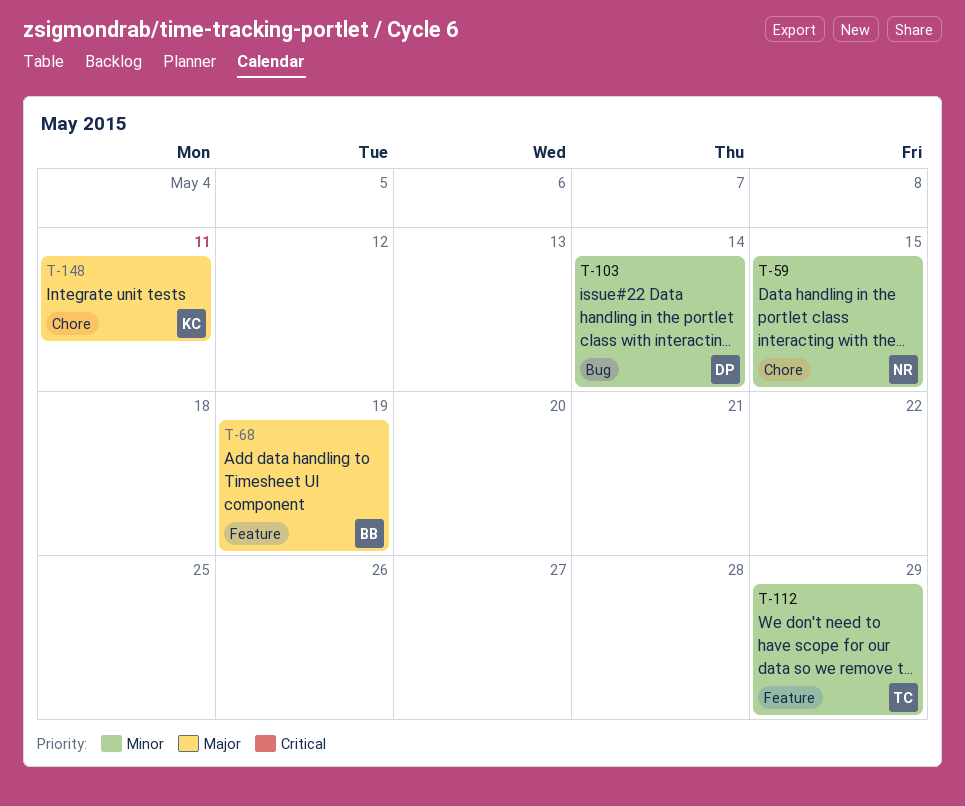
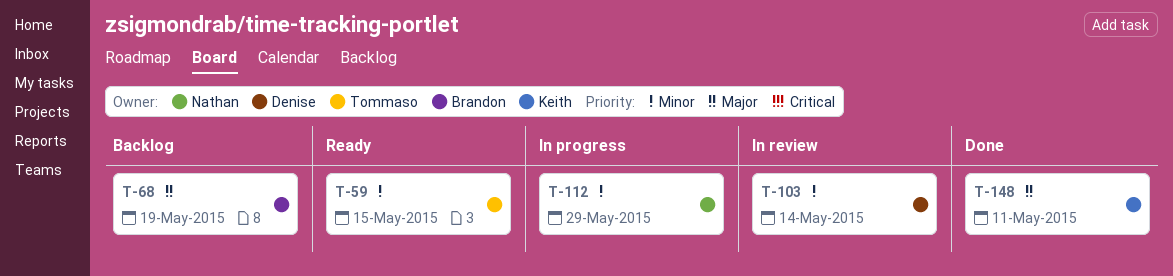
T-59, owner: Nathan -> Tommaso
T-112, owner: Tommaso -> Nathan

